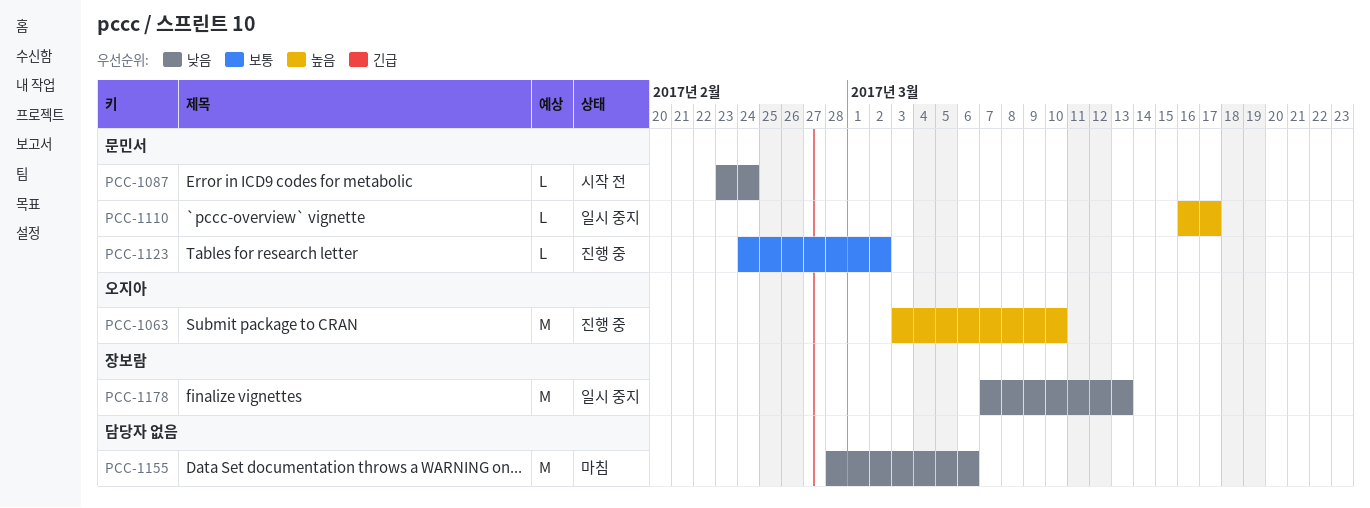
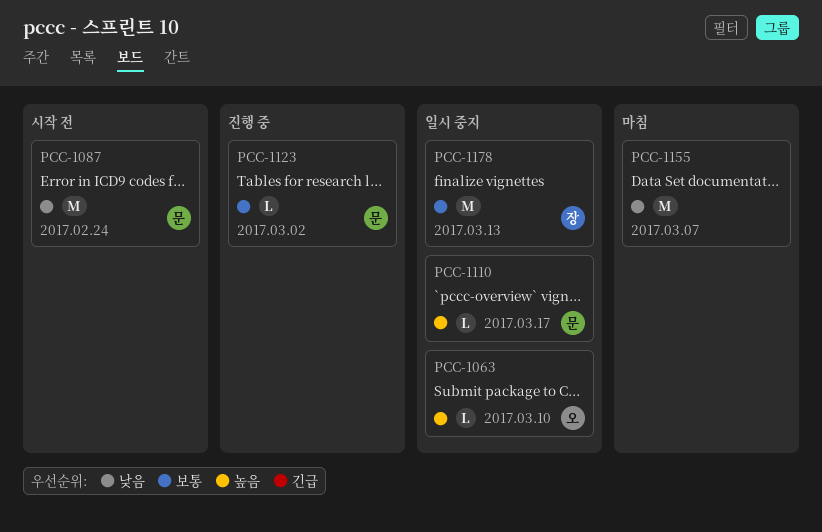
PCC-1063, status: 진행 중 -> 일시 중지
PCC-1063, estimate: M -> L
PCC-1087, estimate: L -> M
PCC-1155, due: Mar 6 -> Mar 7
PCC-1178, priority: 낮음 -> 보통

